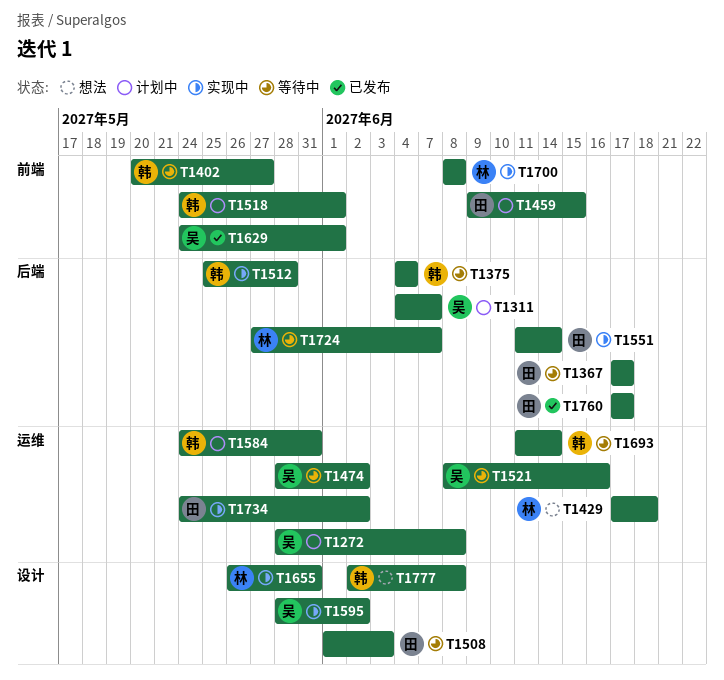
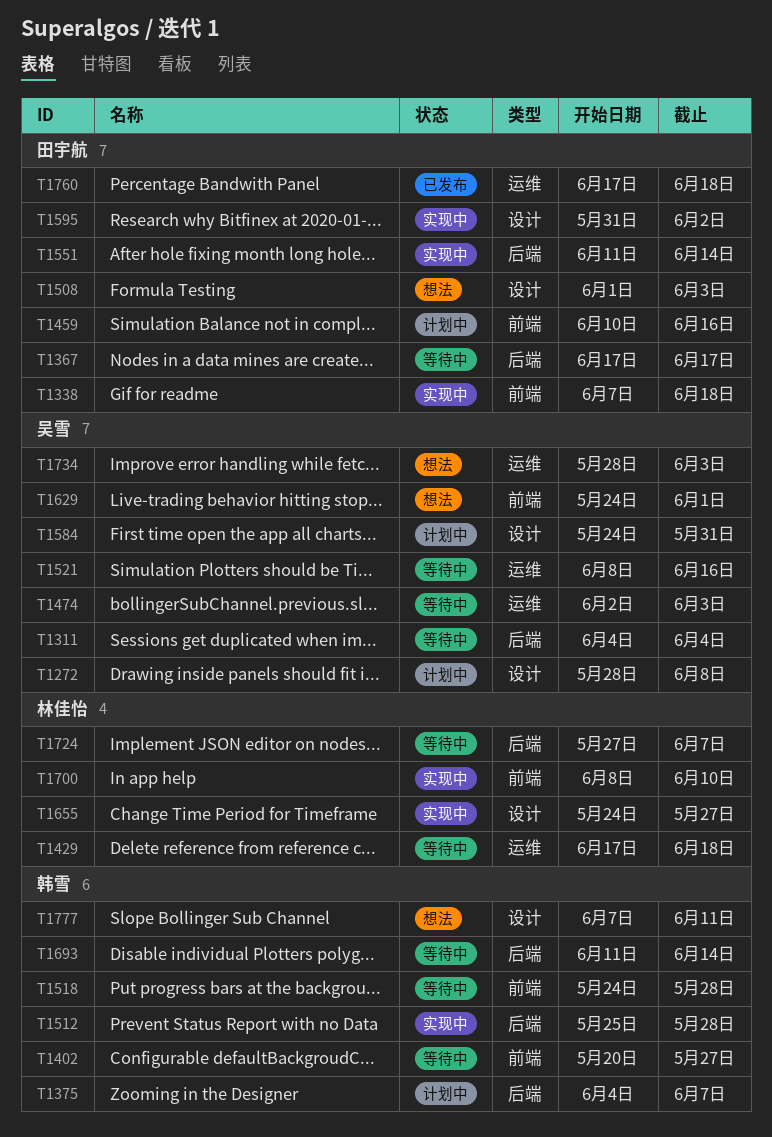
T1272, label: 运维 -> 设计
T1311, status: 计划中 -> 等待中
T1311, due: Jun 7 -> Jun 4
T1338: none -> present
T1375, status: 等待中 -> 计划中
T1375, due: Jun 4 -> Jun 7
T1429, status: 想法 -> 等待中
T1459, start: Jun 9 -> Jun 10
T1459, due: Jun 15 -> Jun 16
T1474, start: May 28 -> Jun 2
T1474, due: Jun 2 -> Jun 3
T1508, status: 等待中 -> 想法
T1518, status: 计划中 -> 等待中
T1518, due: Jun 1 -> May 28
T1584, owner: 韩雪 -> 吴雪
T1584, label: 运维 -> 设计
T1595, owner: 吴雪 -> 田宇航
T1595, start: May 28 -> May 31
T1629, status: 已发布 -> 想法
T1655, start: May 26 -> May 24
T1655, due: May 31 -> May 27
T1693, label: 运维 -> 后端
T1700, due: Jun 8 -> Jun 10
T1734, status: 实现中 -> 想法
T1734, owner: 田宇航 -> 吴雪
T1734, start: May 24 -> May 28
T1734, due: Jun 2 -> Jun 3
T1760, label: 后端 -> 运维
T1760, due: Jun 17 -> Jun 18
T1777, start: Jun 2 -> Jun 7
T1777, due: Jun 8 -> Jun 11

